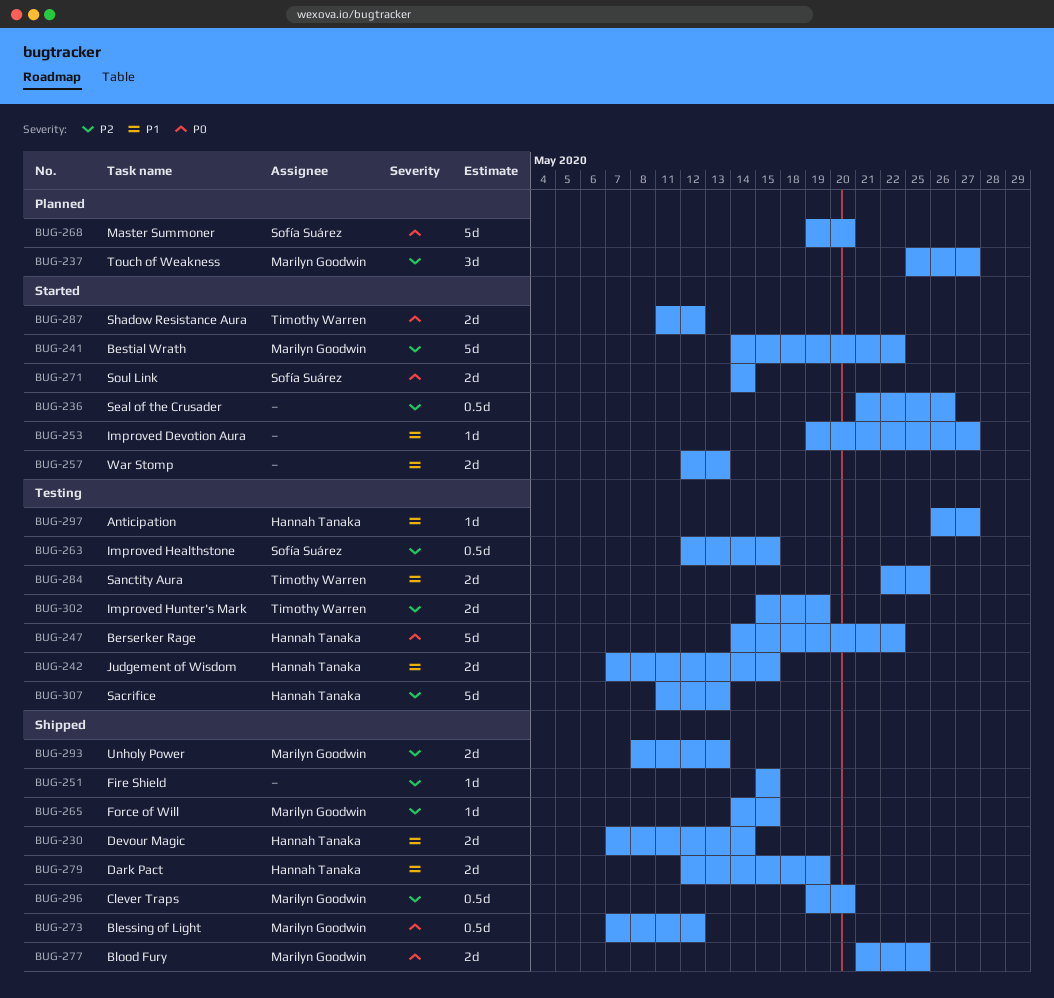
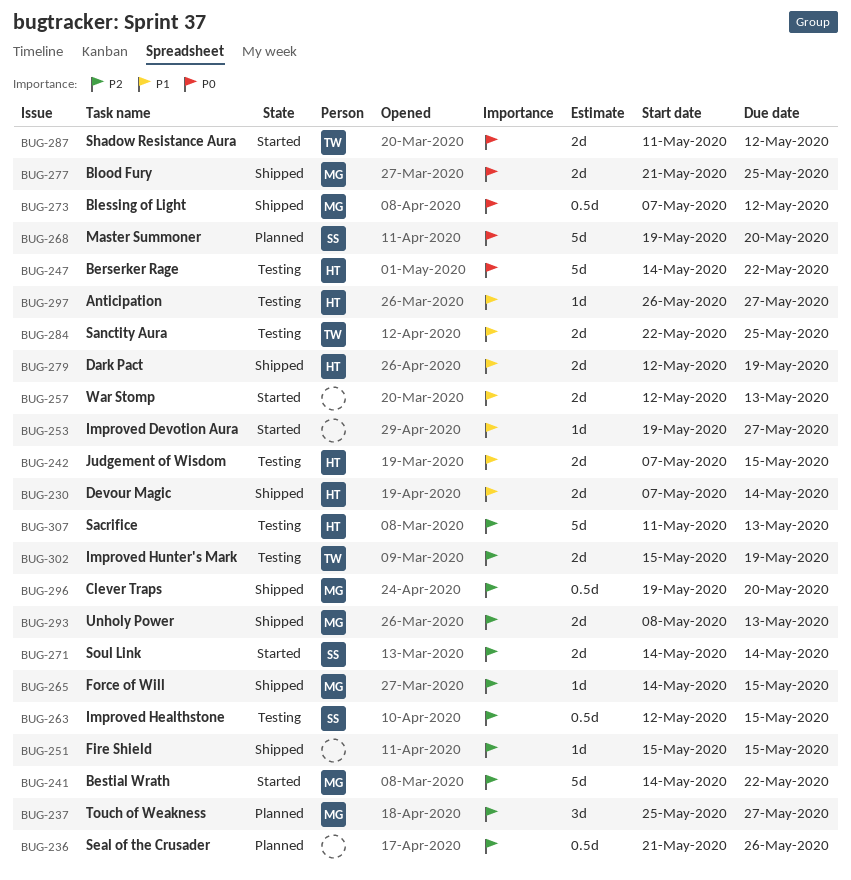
BUG-236, status: Started -> Planned
BUG-271, priority: P0 -> P2

